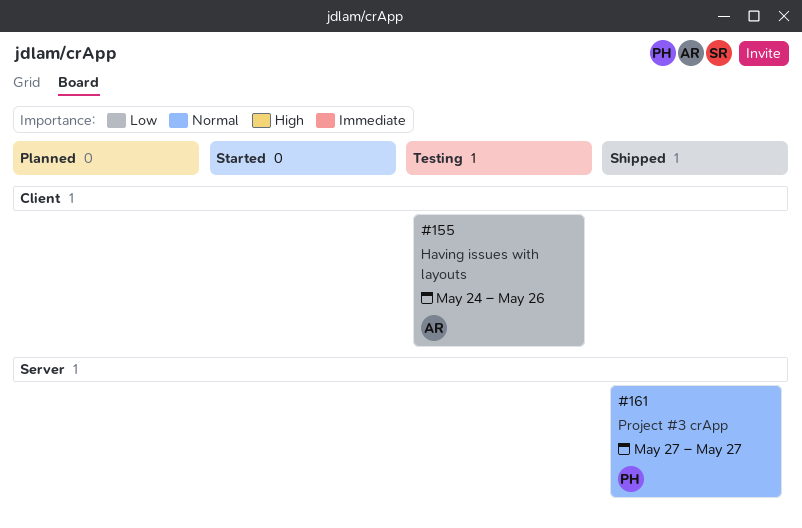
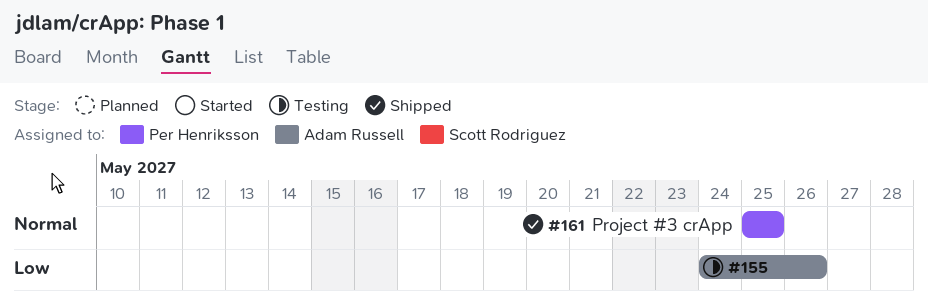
#161, start: May 27 -> May 25
#161, due: May 27 -> May 25

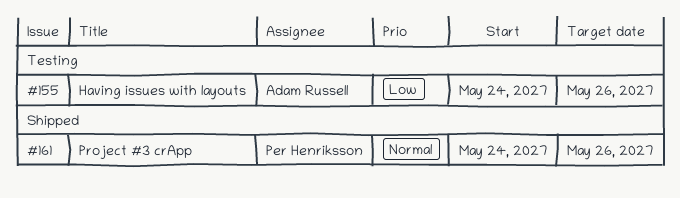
#161, start: May 25 -> May 24
#161, due: May 25 -> May 26

